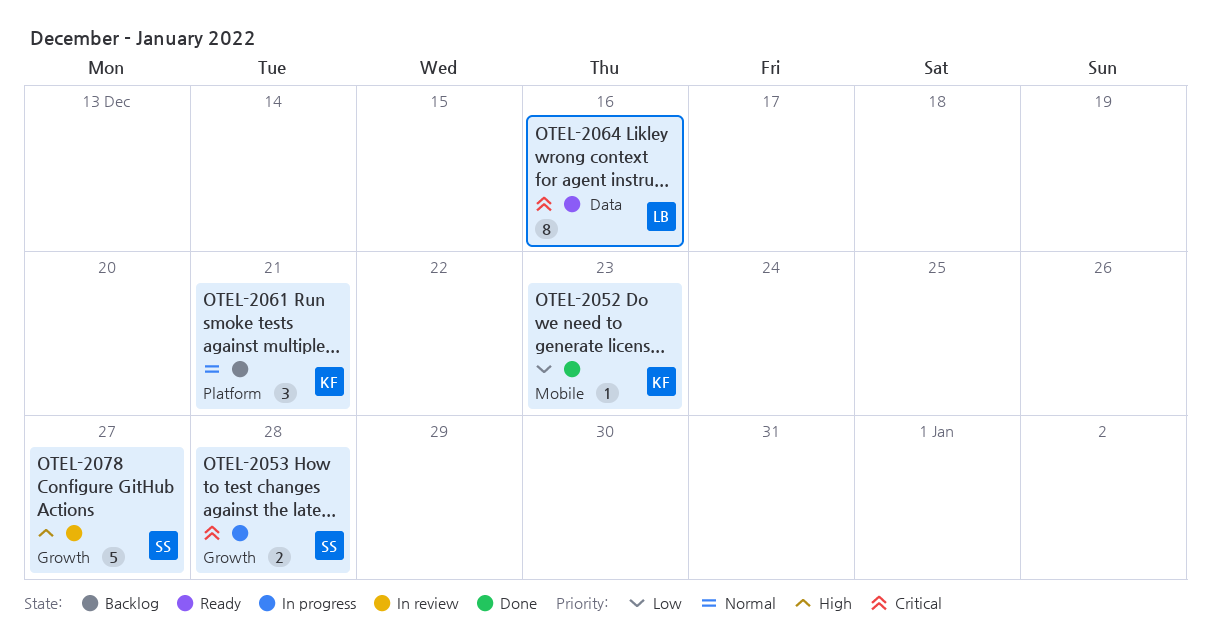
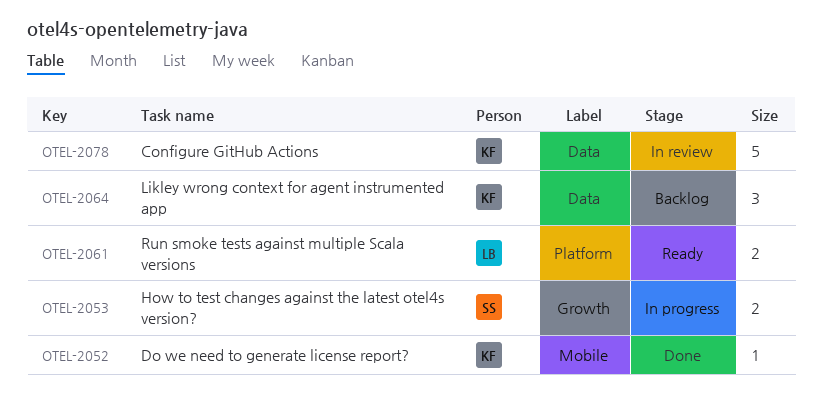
OTEL-2061, status: Backlog -> Ready
OTEL-2061, owner: KF -> LB
OTEL-2061, estimate: 3 -> 2
OTEL-2064, status: Ready -> Backlog
OTEL-2064, owner: LB -> KF
OTEL-2064, estimate: 8 -> 3
OTEL-2078, owner: SS -> KF
OTEL-2078, label: Growth -> Data

